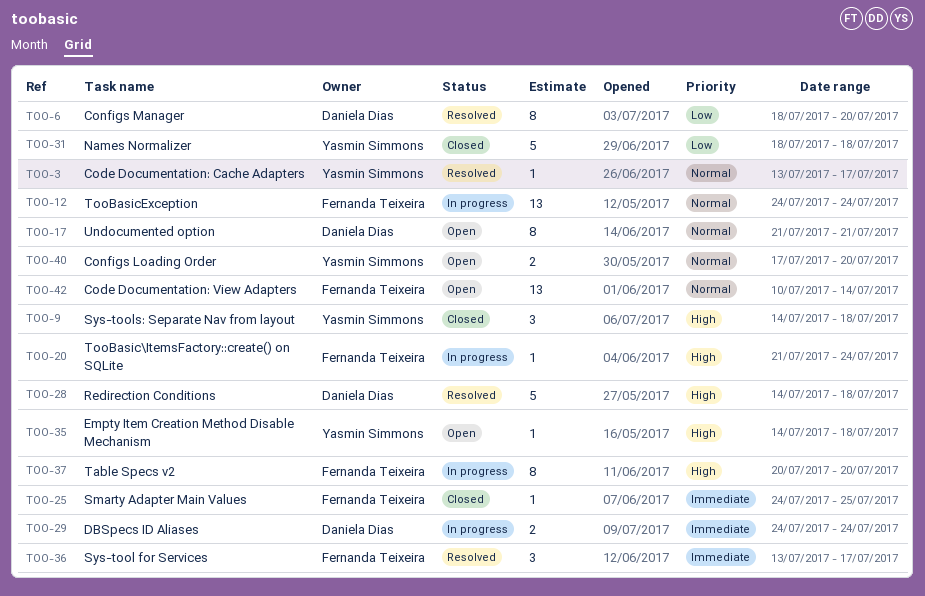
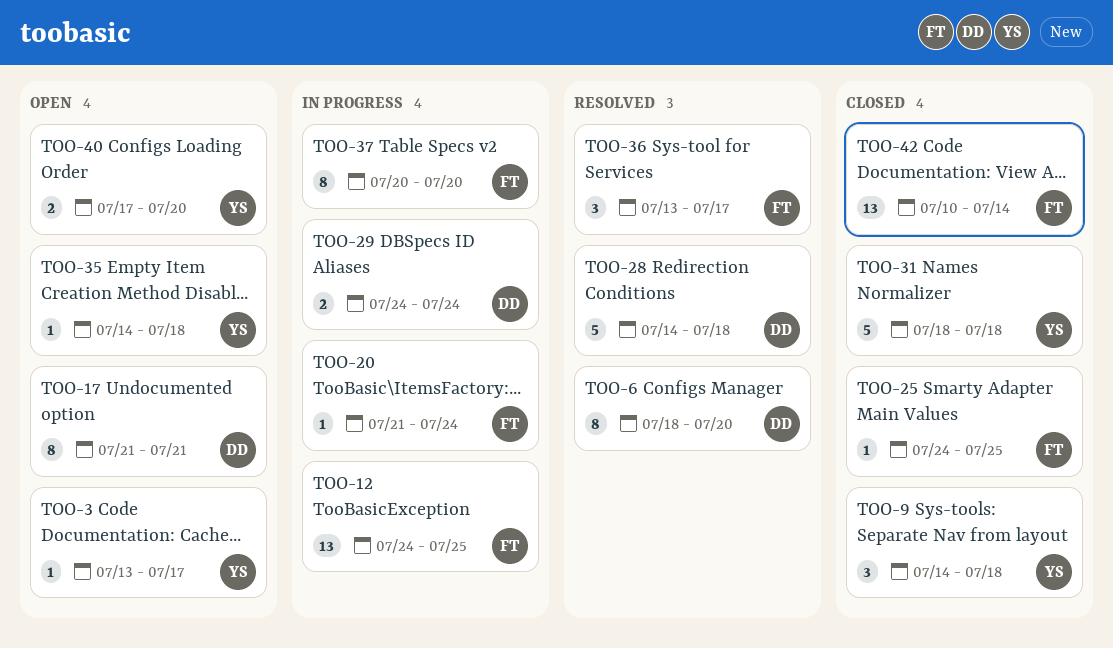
TOO-3, status: Resolved -> Open
TOO-12, due: Jul 24 -> Jul 25
TOO-42, status: Open -> Closed

